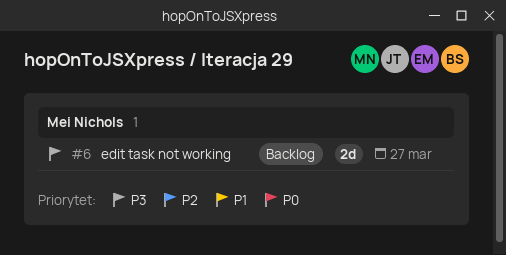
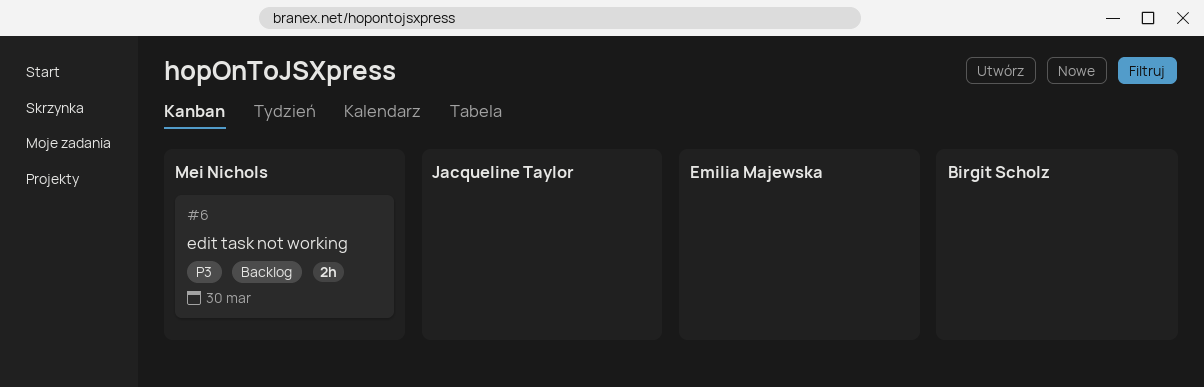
#6, estimate: 2d -> 2h
#6, due: Mar 27 -> Mar 30

